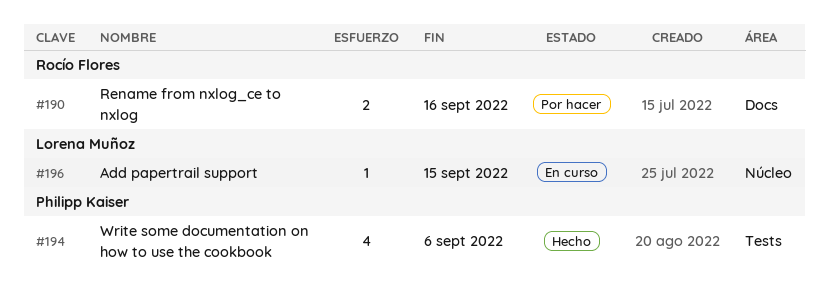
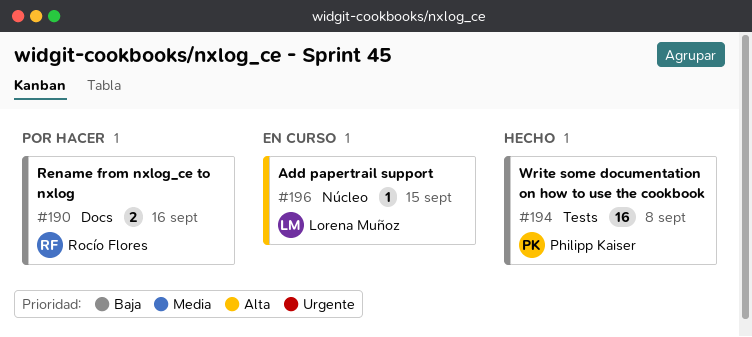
#194, estimate: 4 -> 16
#194, due: Sep 6 -> Sep 8

